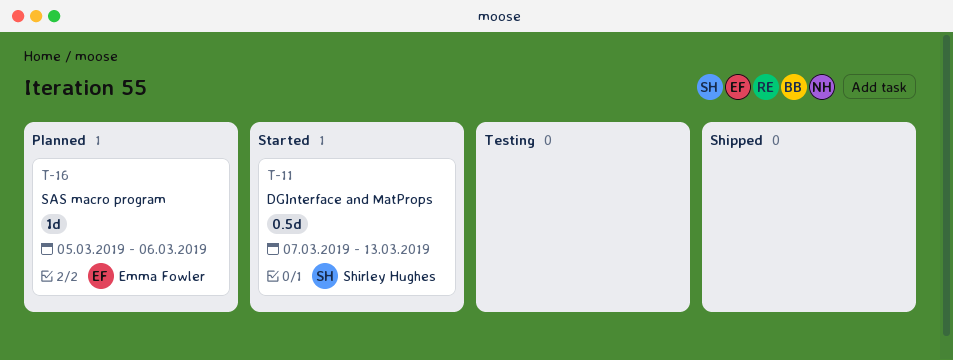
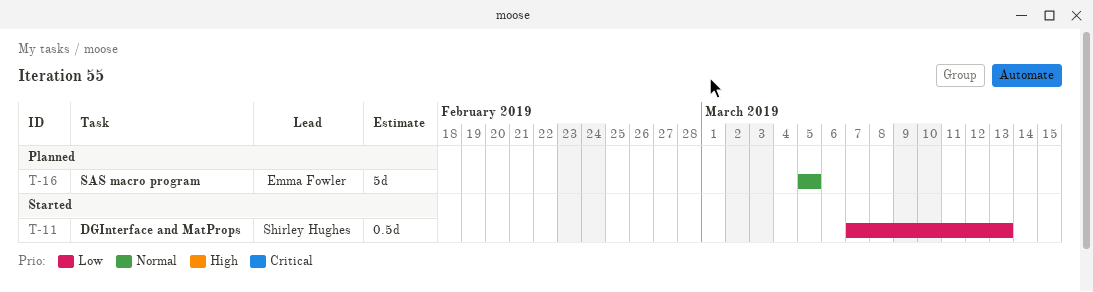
T-16, estimate: 1d -> 5d
T-16, due: Mar 6 -> Mar 5

